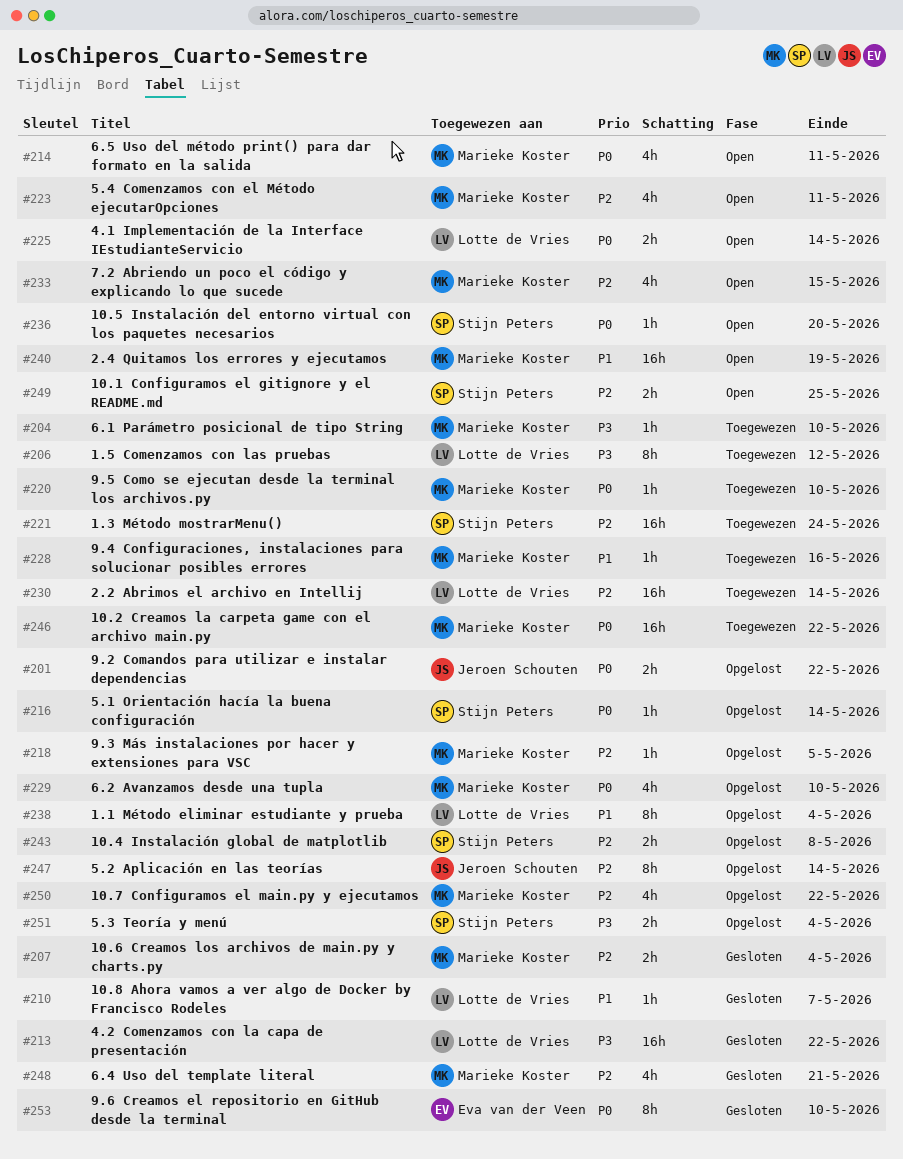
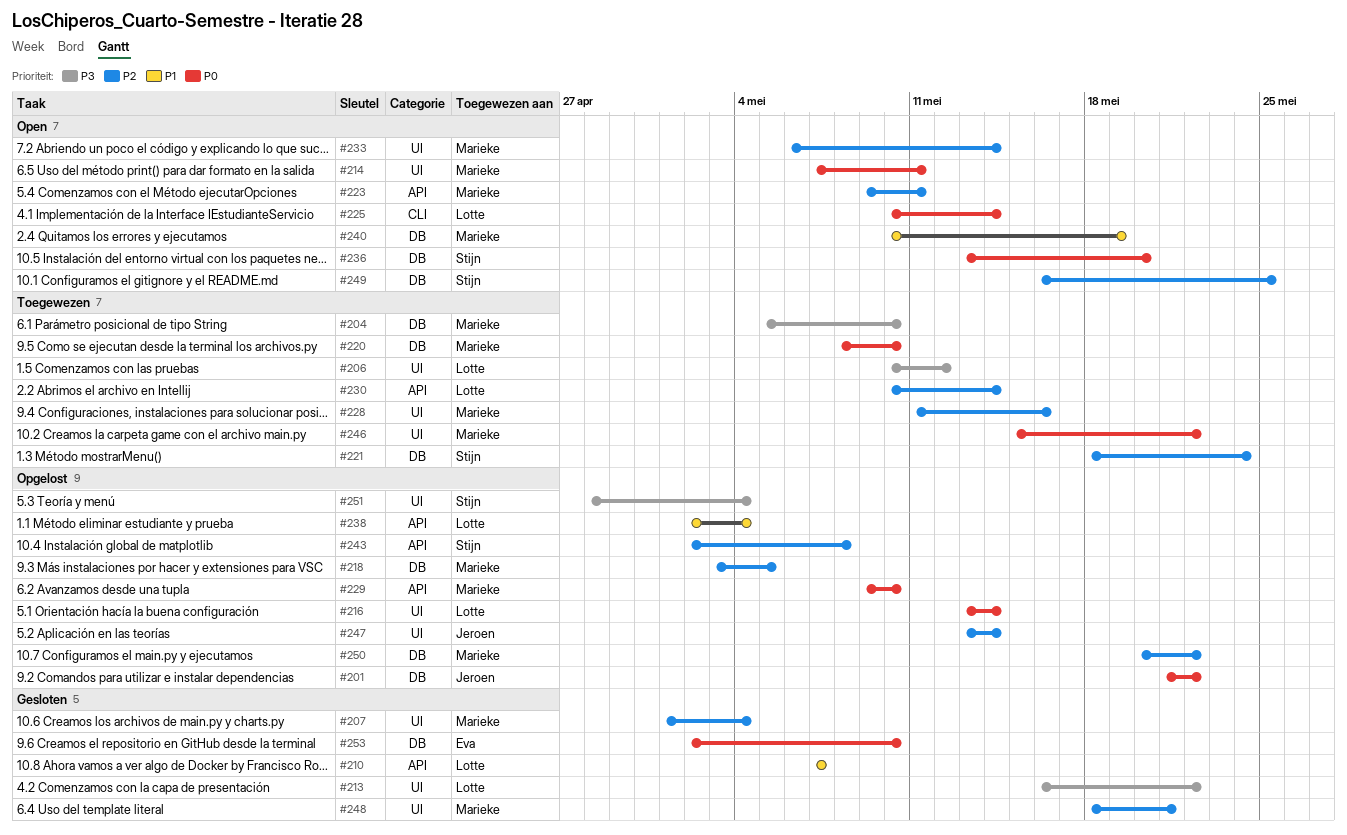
#216, owner: Stijn Peters -> Lotte de Vries
#228, priority: P1 -> P2
#233, due: May 15 -> May 14

